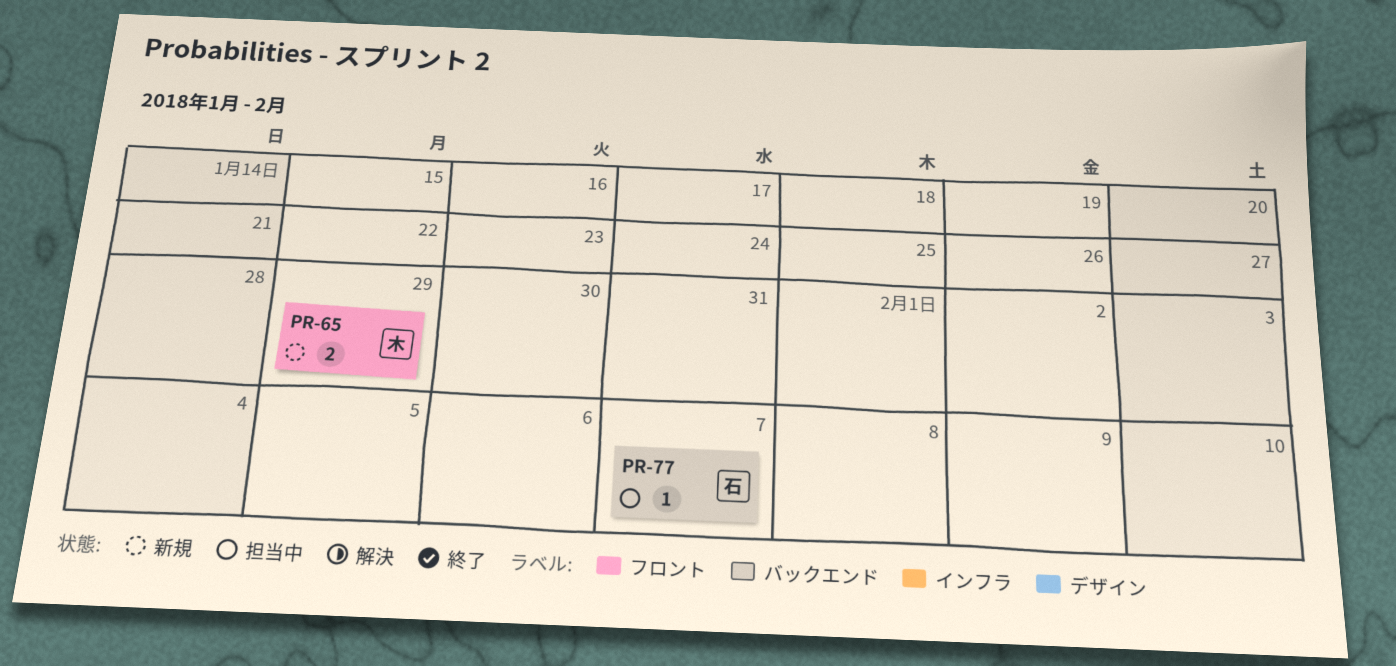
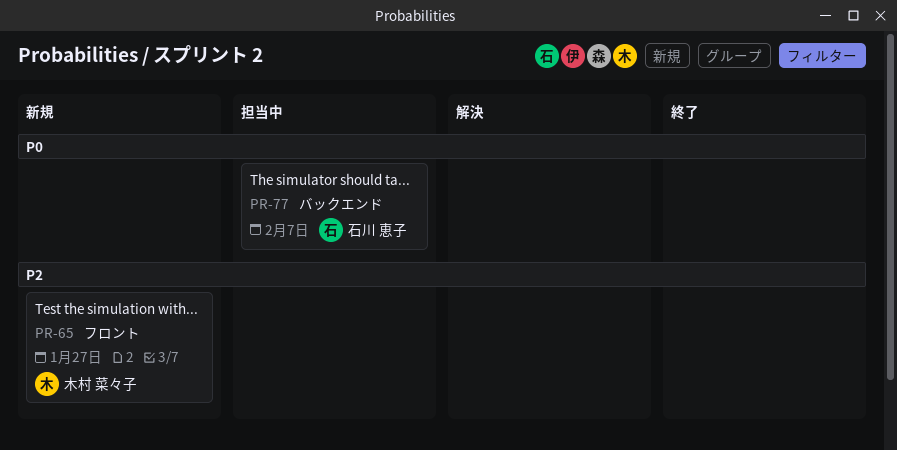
PR-65, due: Jan 29 -> Jan 27

